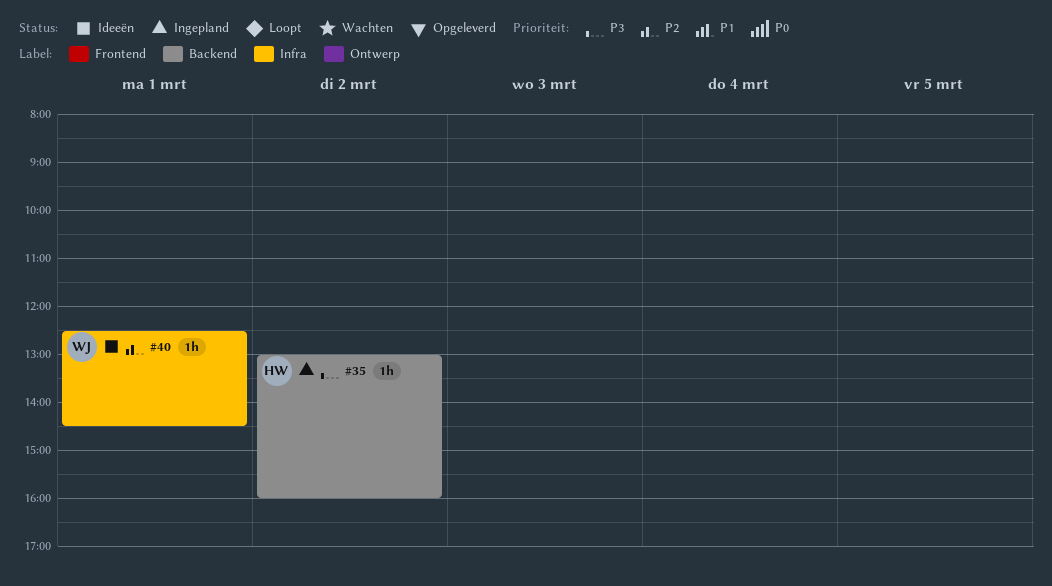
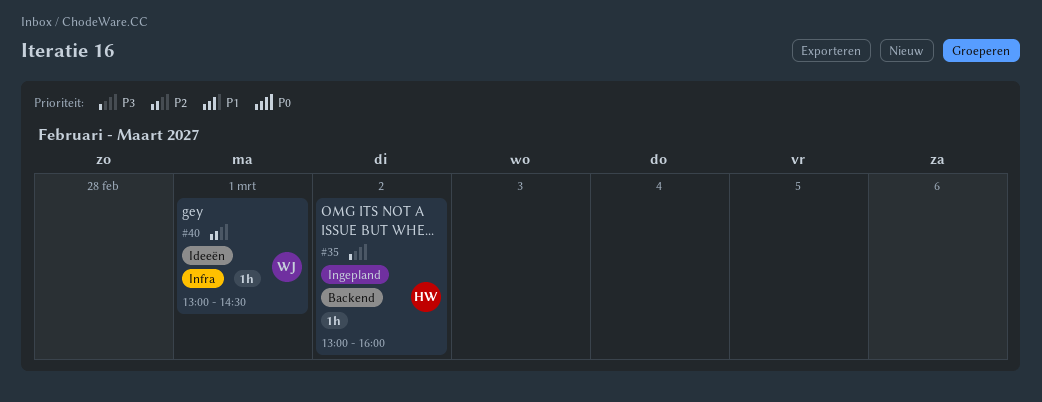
#40, begins: 12:30 -> 13:00

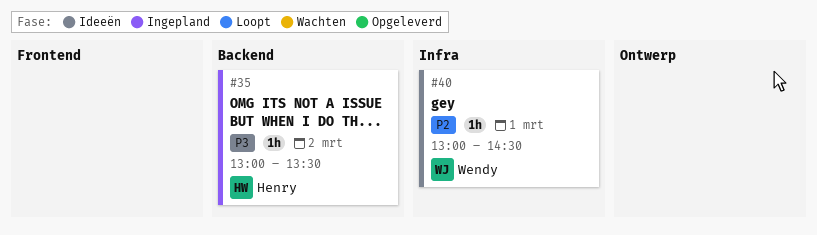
#35, ends: 16:00 -> 13:30

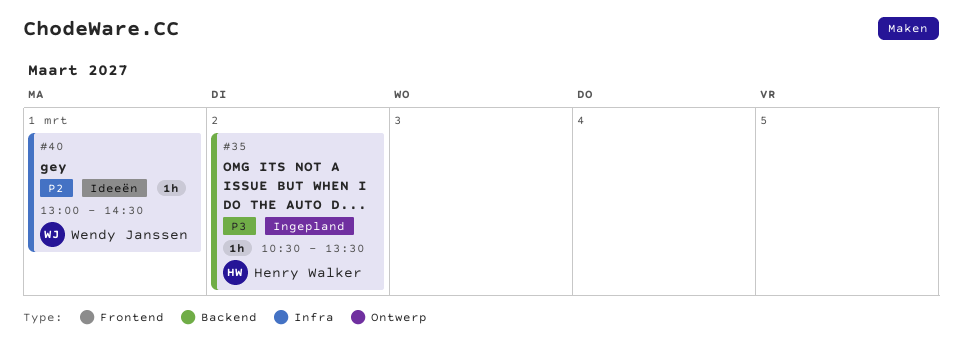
#35, begins: 13:00 -> 10:30

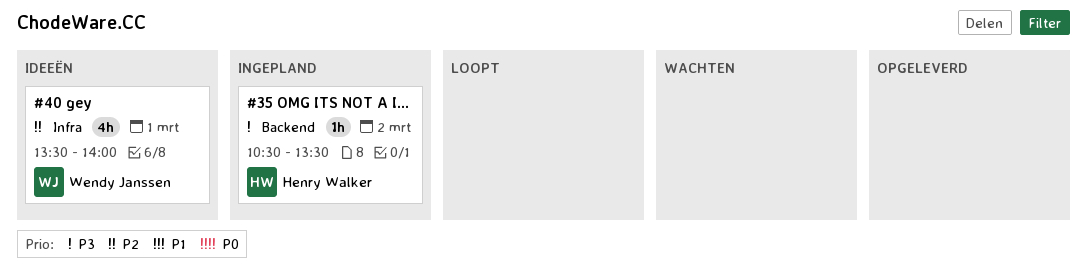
#40, estimate: 1h -> 4h
#40, begins: 13:00 -> 13:30
#40, ends: 14:30 -> 14:00

